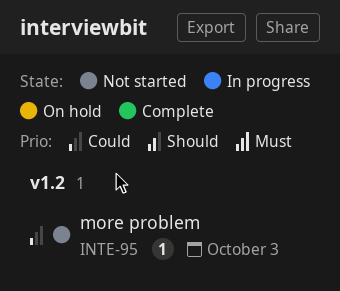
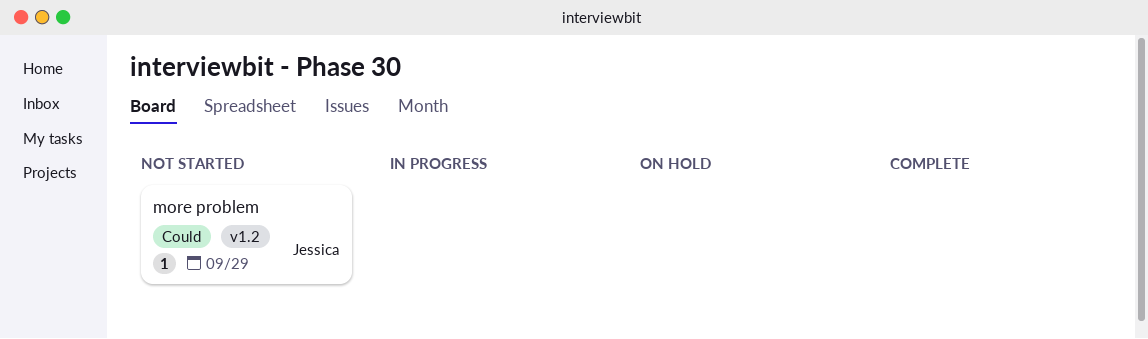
more problem, due: Oct 3 -> Sep 29

